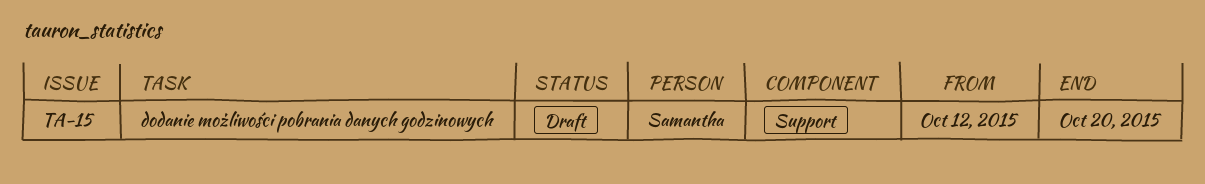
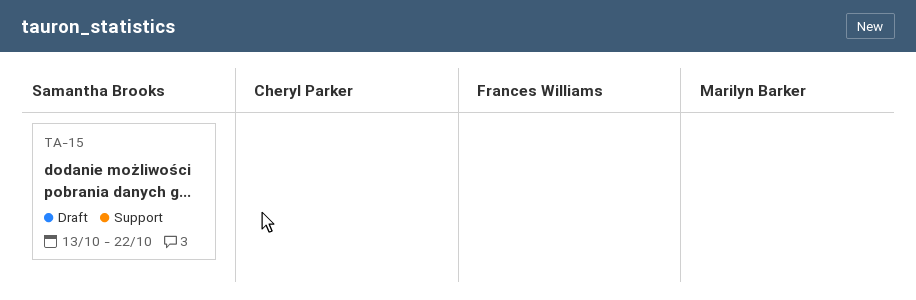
TA-15, start: Oct 12 -> Oct 13
TA-15, due: Oct 20 -> Oct 22

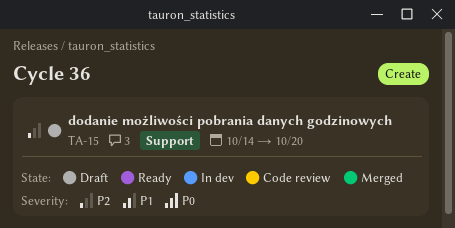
TA-15, start: Oct 13 -> Oct 14
TA-15, due: Oct 22 -> Oct 20

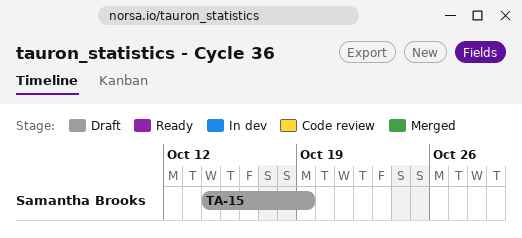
TA-15, due: Oct 20 -> Oct 19

